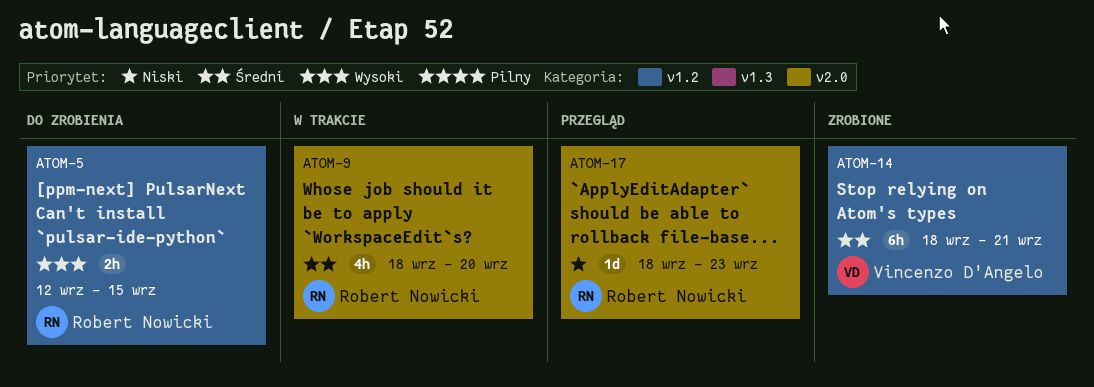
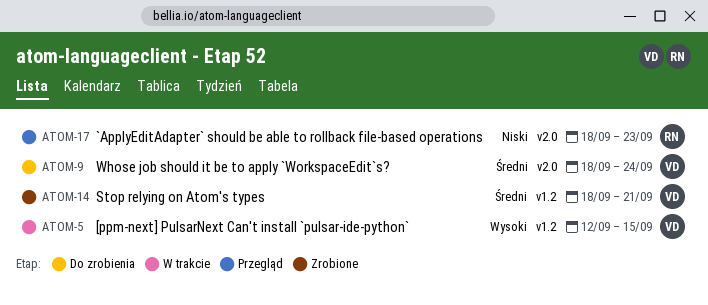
ATOM-5, status: Do zrobienia -> W trakcie
ATOM-5, owner: Robert Nowicki -> Vincenzo D'Angelo
ATOM-9, status: W trakcie -> Do zrobienia
ATOM-9, owner: Robert Nowicki -> Vincenzo D'Angelo
ATOM-9, due: Sep 20 -> Sep 24

